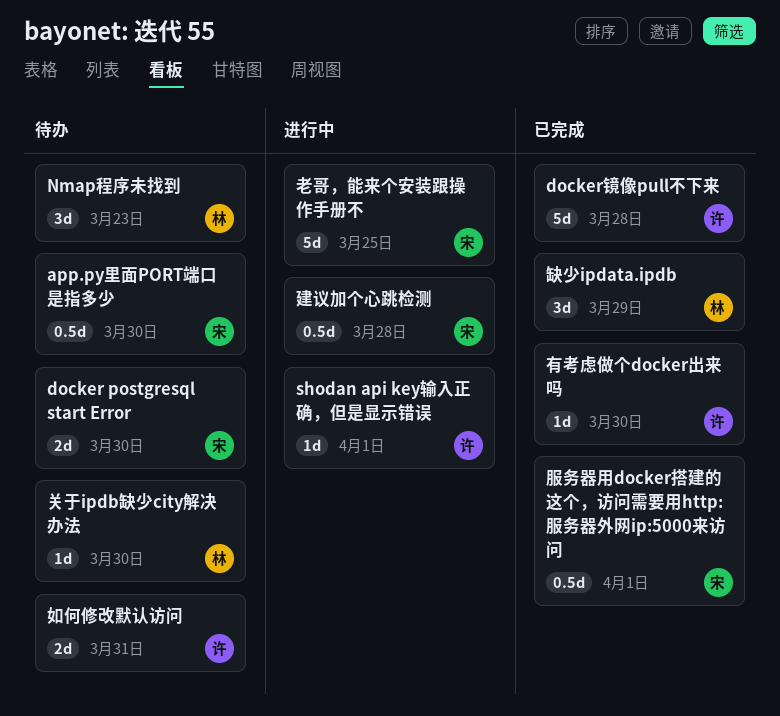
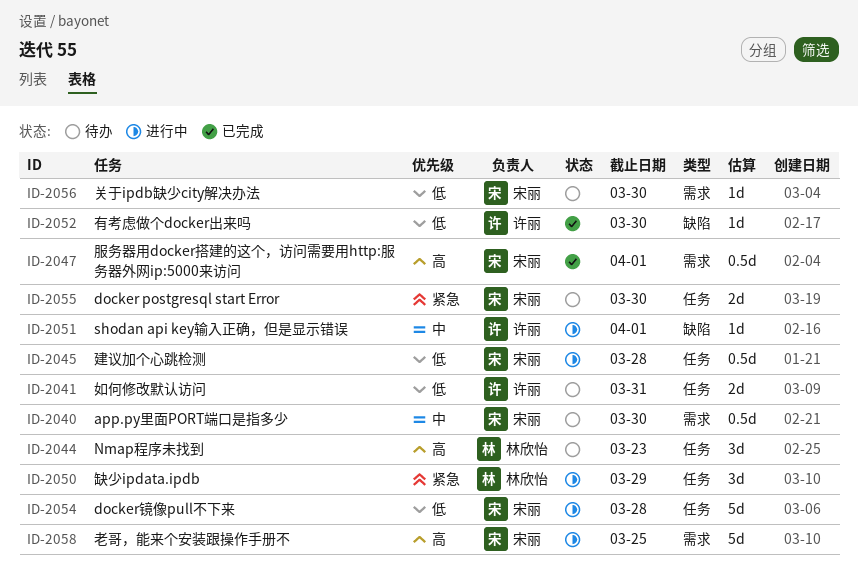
docker镜像pull不下来, status: 已完成 -> 进行中
docker镜像pull不下来, owner: 许丽 -> 宋丽
关于ipdb缺少city解决办法, owner: 林欣怡 -> 宋丽
缺少ipdata.ipdb, status: 已完成 -> 进行中

